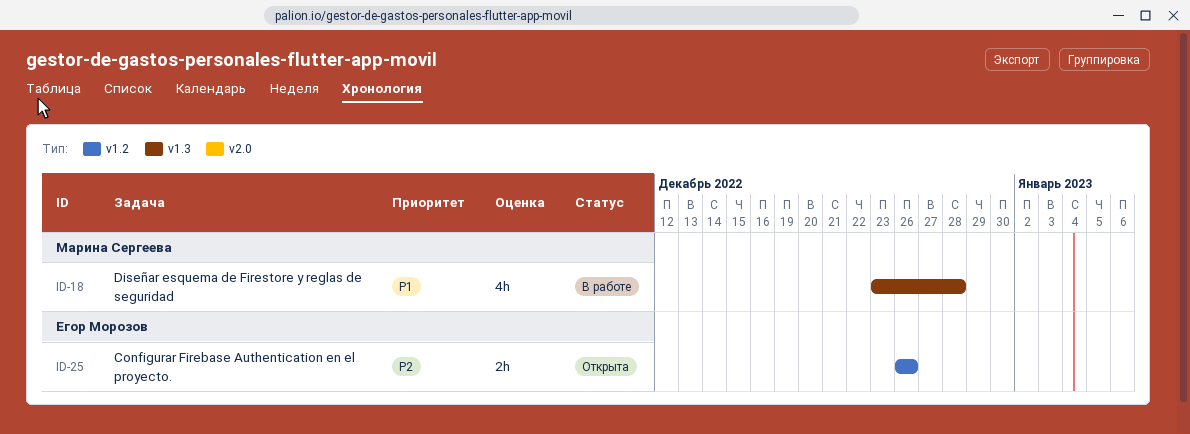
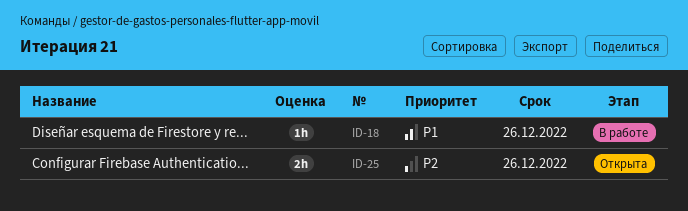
ID-18, estimate: 4h -> 1h
ID-18, due: Dec 28 -> Dec 26

